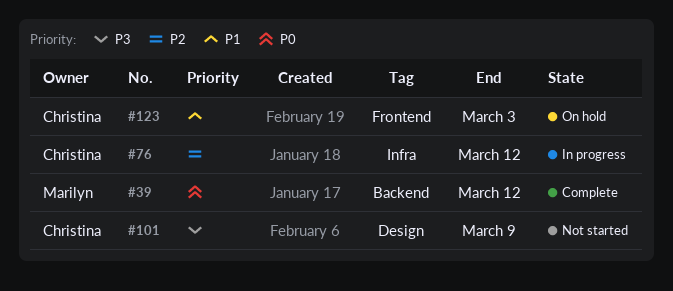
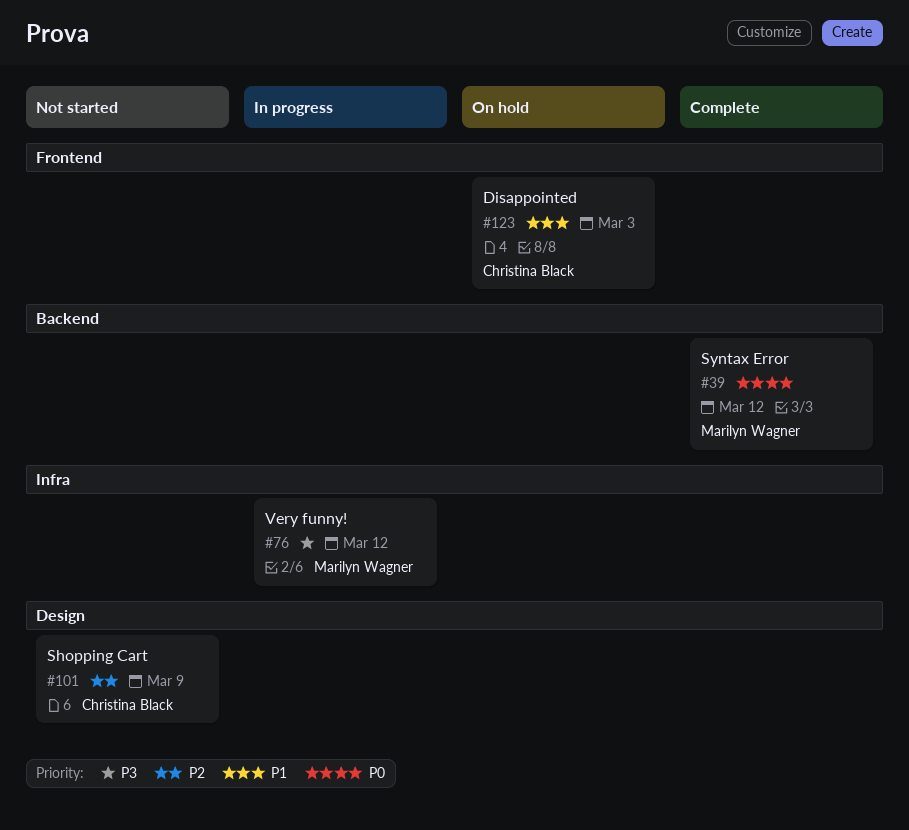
#76, owner: Christina Black -> Marilyn Wagner
#76, priority: P2 -> P3
#101, priority: P3 -> P2

